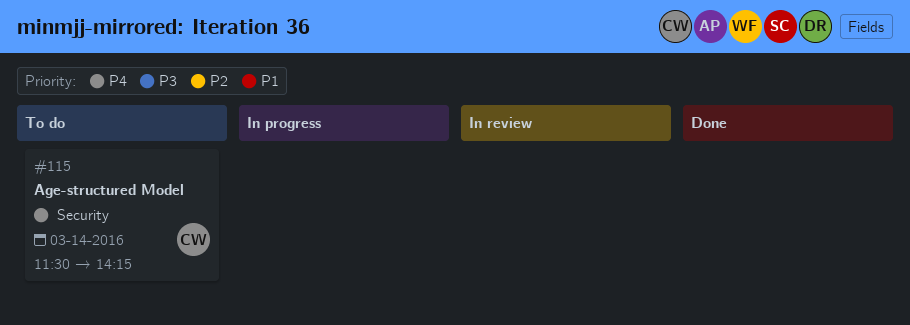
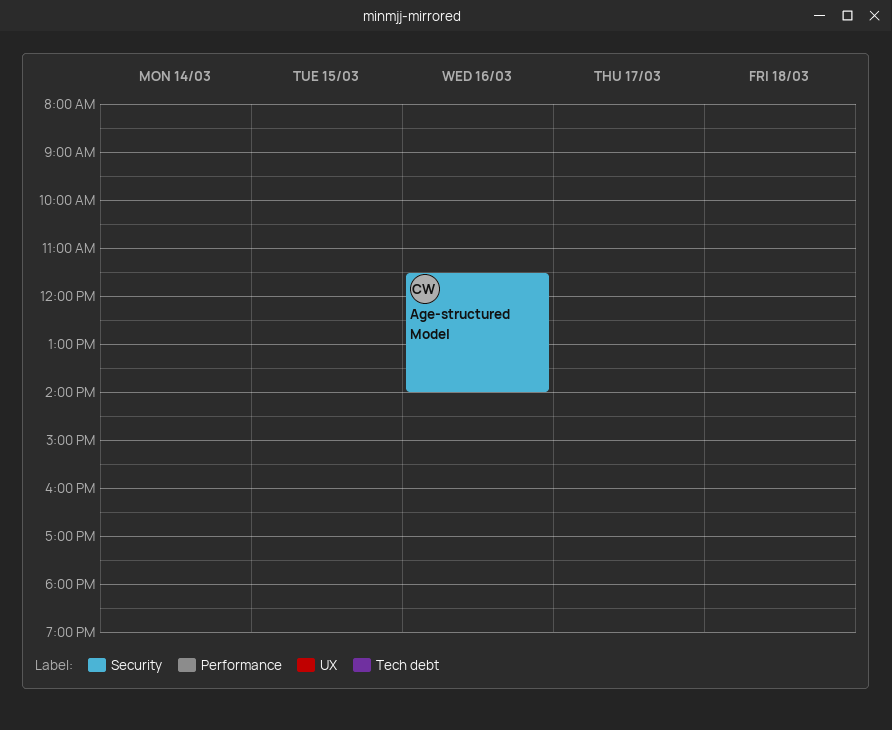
Age-structured Model, day: Mar 14 -> Mar 16
Age-structured Model, ends: 14:15 -> 14:00

